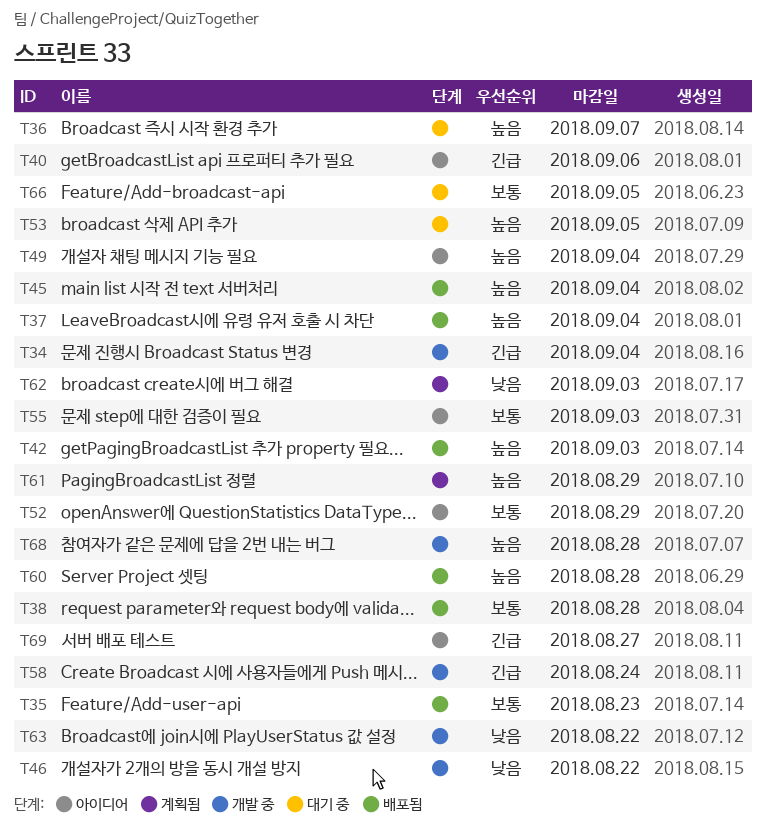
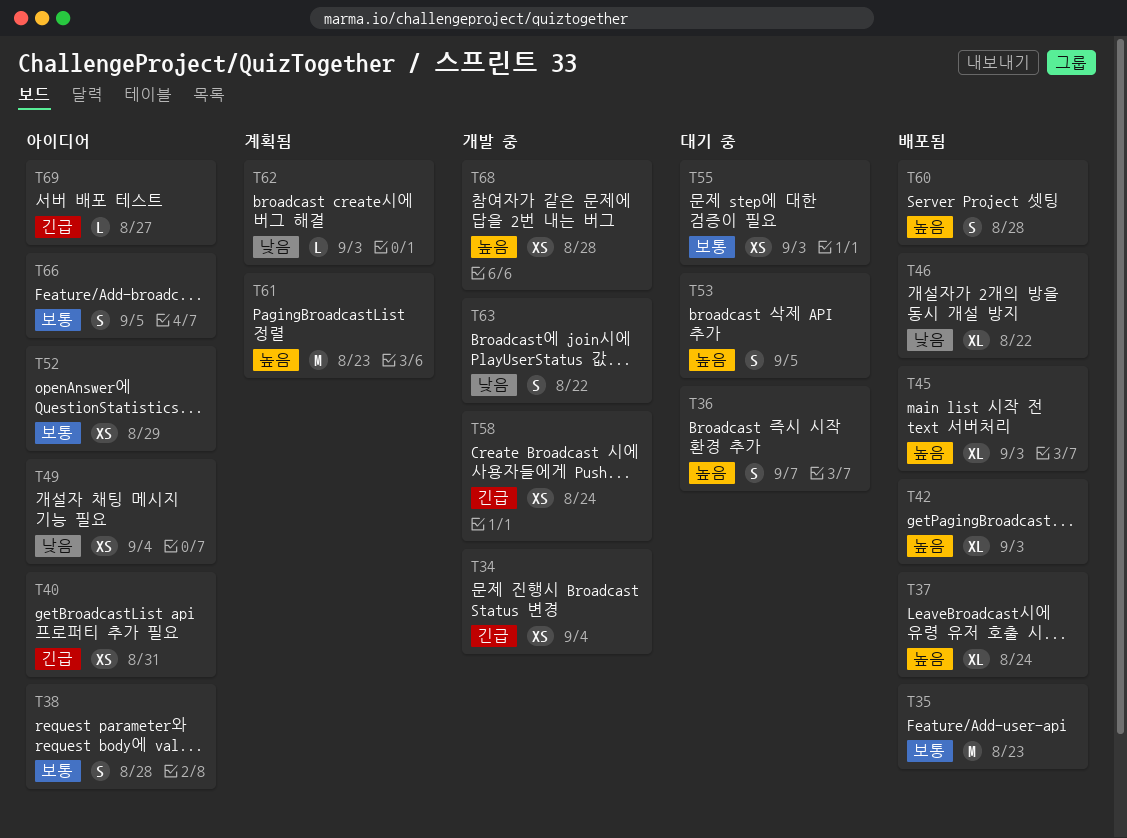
T37, due: Sep 4 -> Aug 24
T38, status: 배포됨 -> 아이디어
T40, due: Sep 6 -> Aug 31
T45, due: Sep 4 -> Sep 3
T46, status: 개발 중 -> 배포됨
T49, priority: 높음 -> 낮음
T55, status: 아이디어 -> 대기 중
T61, due: Aug 29 -> Aug 23
T66, status: 대기 중 -> 아이디어

